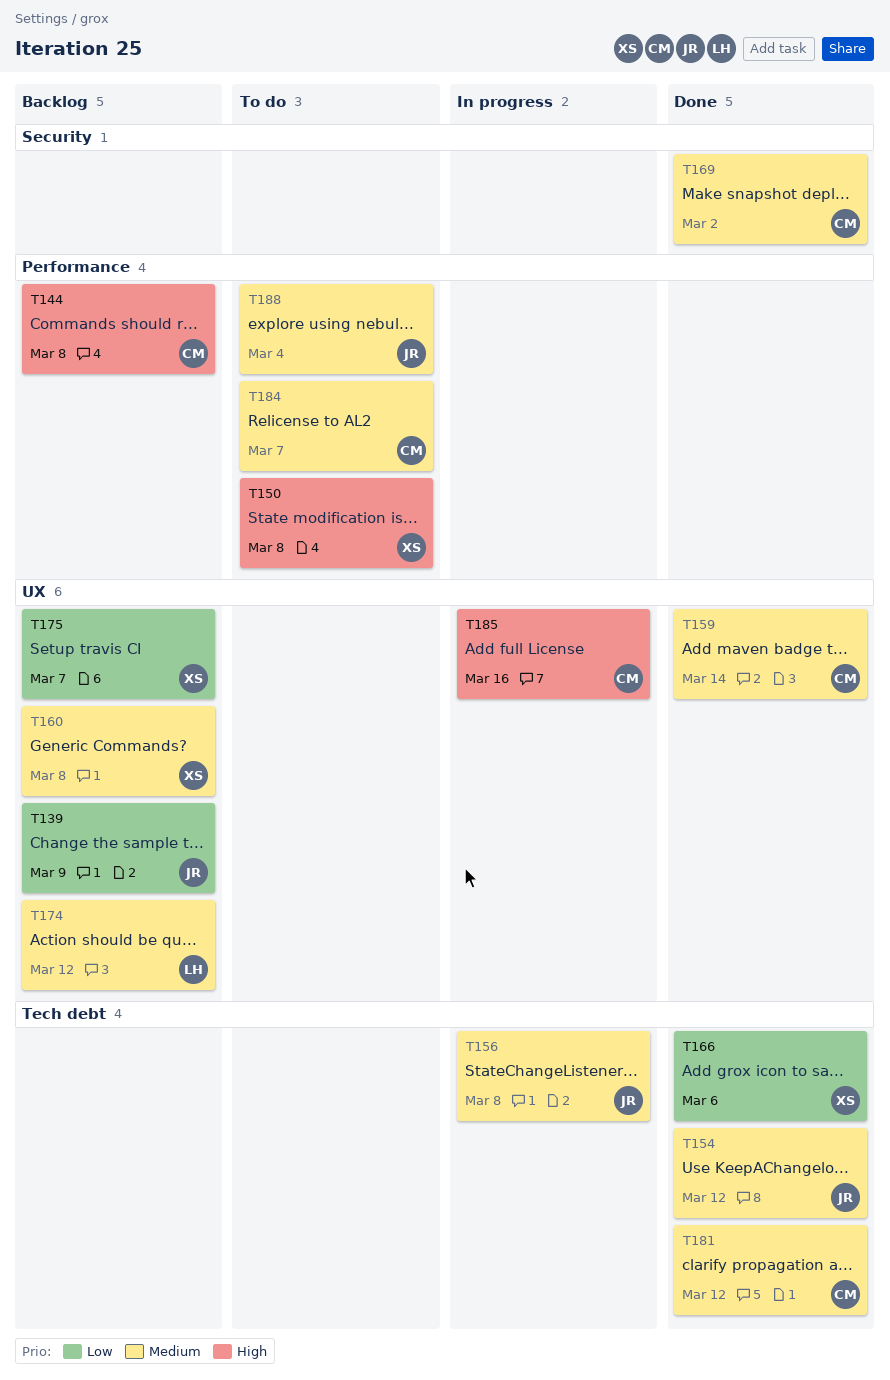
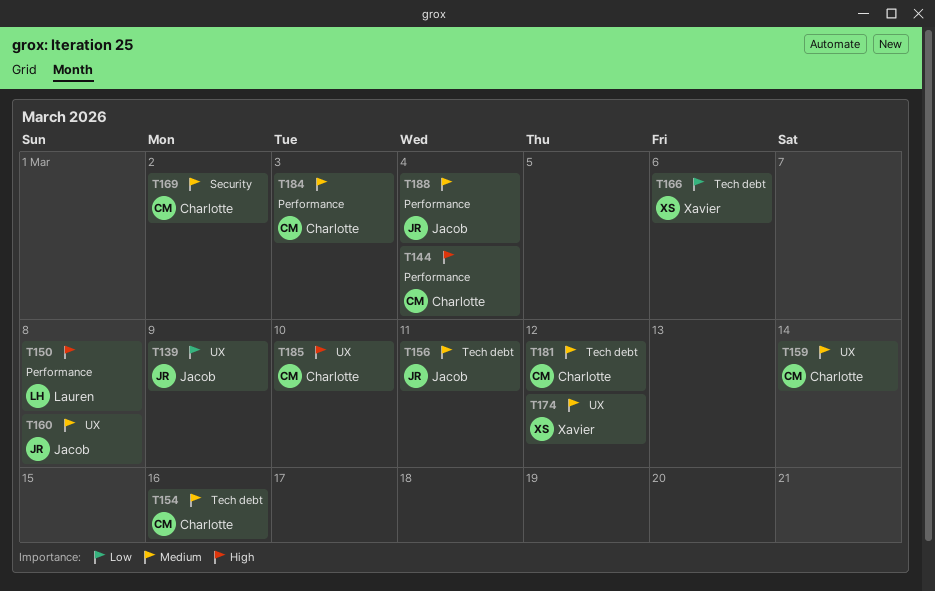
T144, due: Mar 8 -> Mar 4
T150, owner: Xavier -> Lauren
T154, owner: Jacob -> Charlotte
T154, due: Mar 12 -> Mar 16
T156, due: Mar 8 -> Mar 11
T160, owner: Xavier -> Jacob
T174, owner: Lauren -> Xavier
T175: present -> none
T184, due: Mar 7 -> Mar 3
T185, due: Mar 16 -> Mar 10

